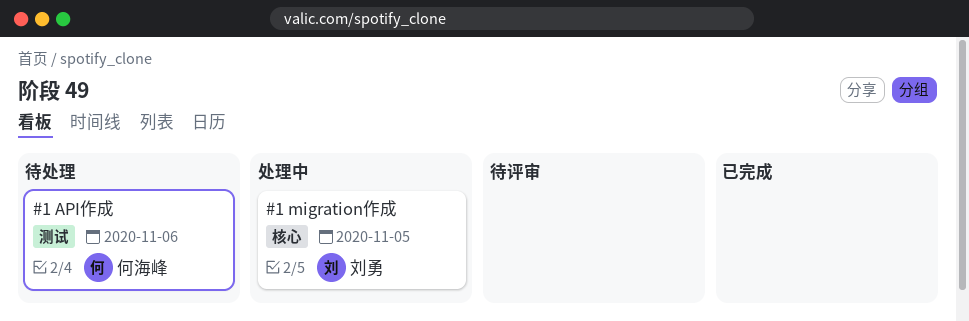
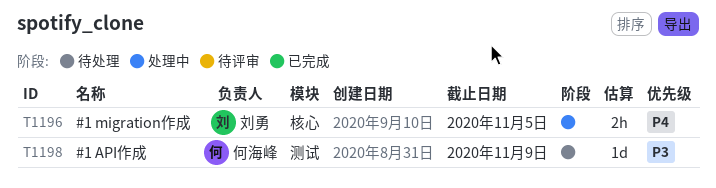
#1 API作成, due: Nov 6 -> Nov 9

